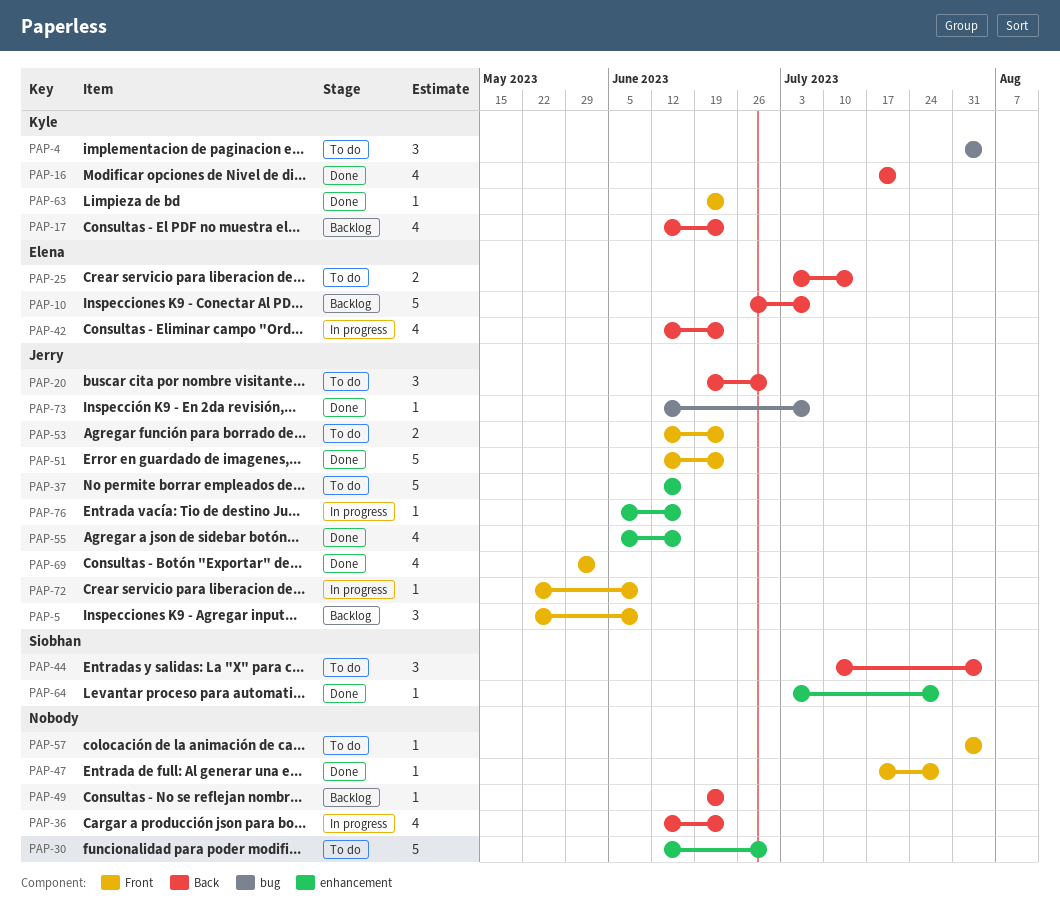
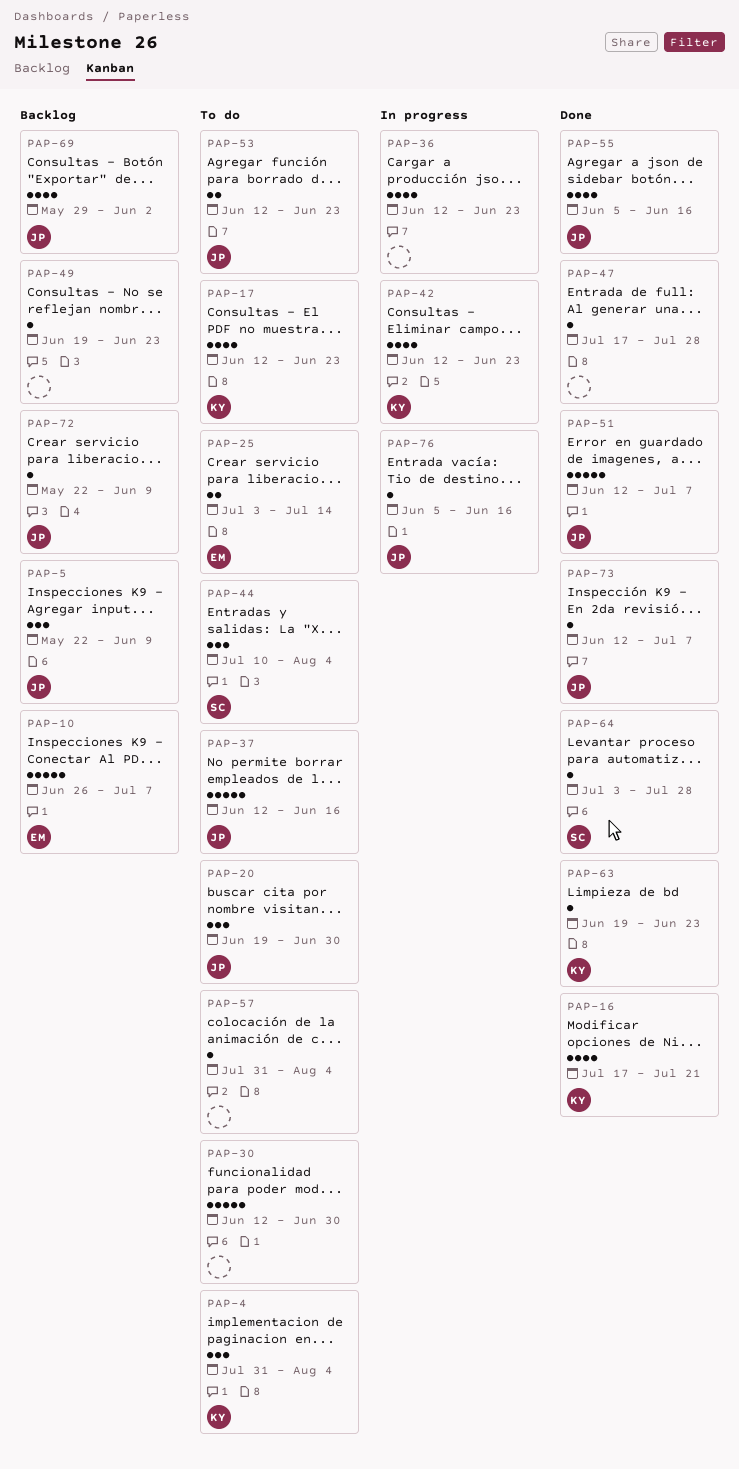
PAP-17, status: Backlog -> To do
PAP-42, owner: Elena -> Kyle
PAP-51, due: Jun 23 -> Jul 7
PAP-69, status: Done -> Backlog
PAP-72, status: In progress -> Backlog

